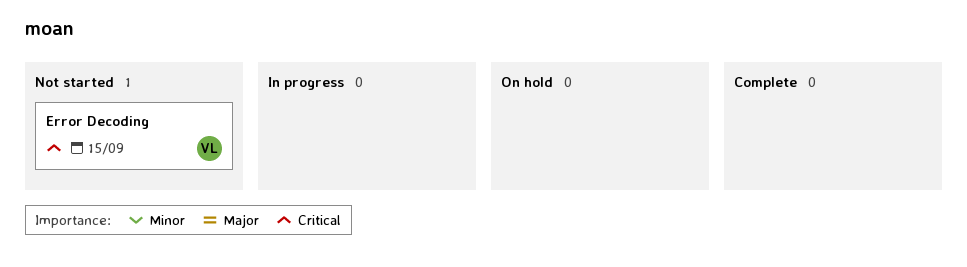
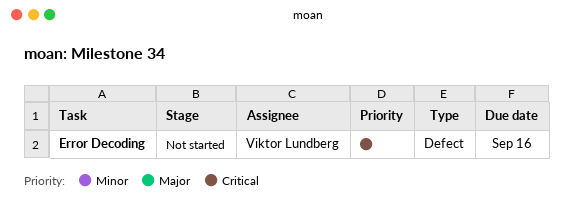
Error Decoding, due: Sep 15 -> Sep 16

